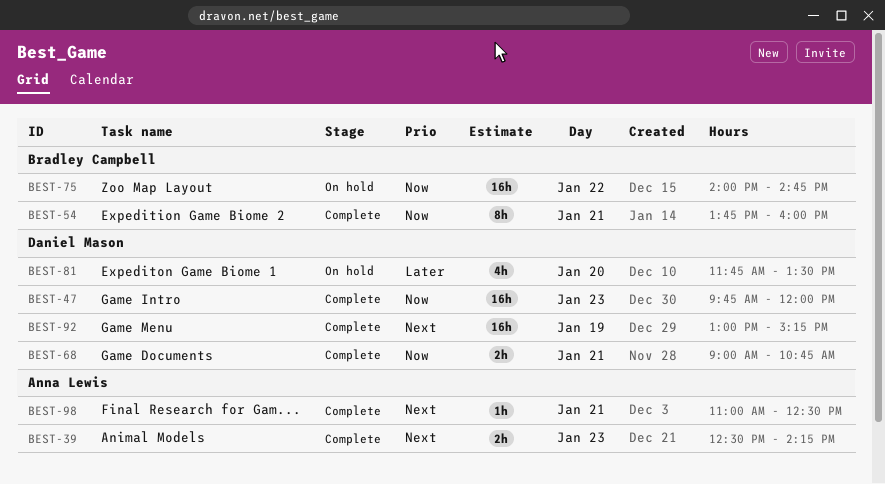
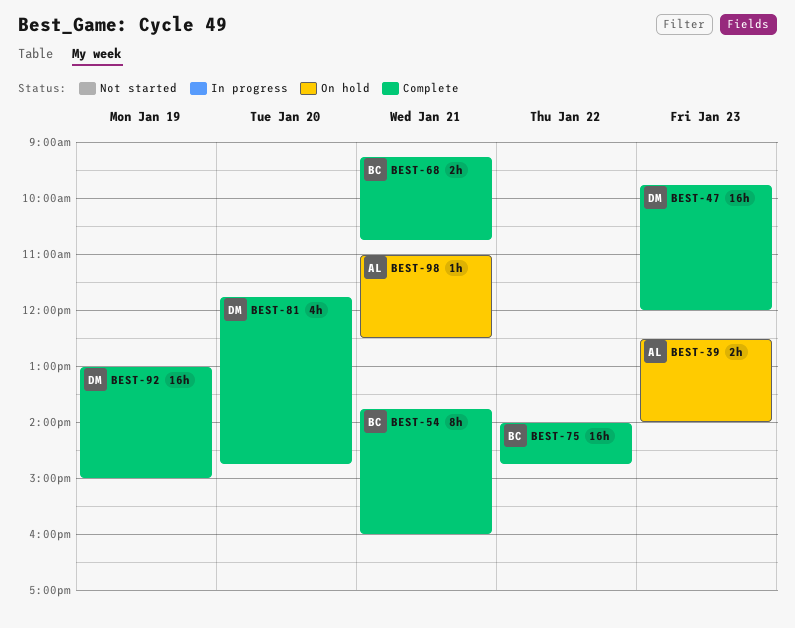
BEST-39, status: Complete -> On hold
BEST-39, ends: 14:15 -> 14:00
BEST-68, owner: Daniel Mason -> Bradley Campbell
BEST-68, begins: 09:00 -> 09:15
BEST-75, status: On hold -> Complete
BEST-81, status: On hold -> Complete
BEST-81, ends: 13:30 -> 14:45
BEST-92, ends: 15:15 -> 15:00
BEST-98, status: Complete -> On hold

